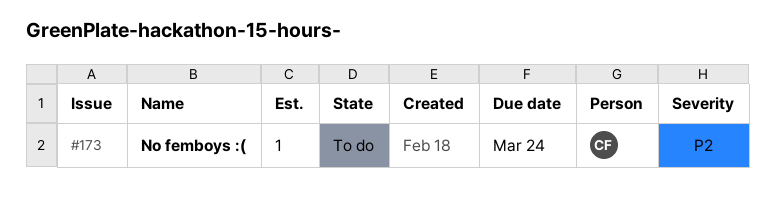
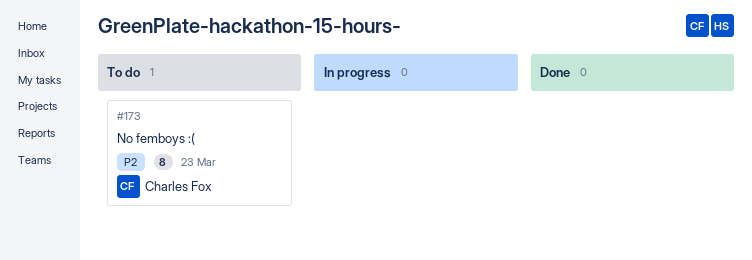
#173, estimate: 1 -> 8
#173, due: Mar 24 -> Mar 23

